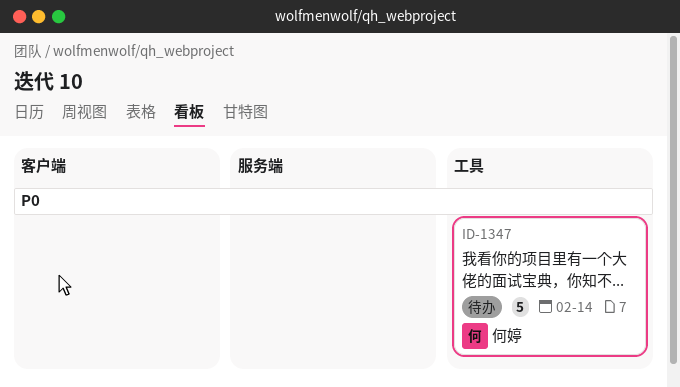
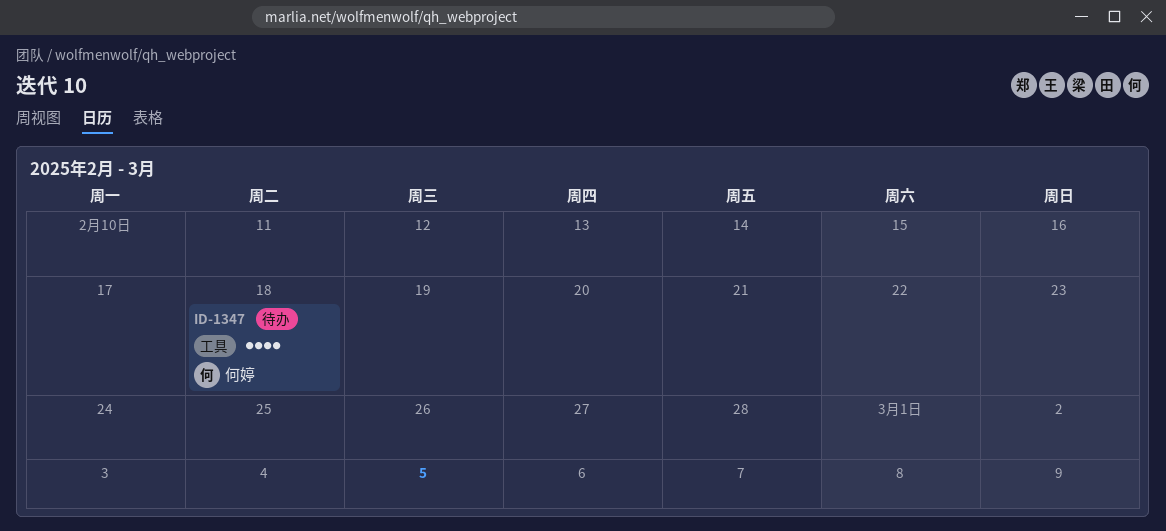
ID-1347, estimate: 5 -> 4
ID-1347, due: Feb 14 -> Feb 18

